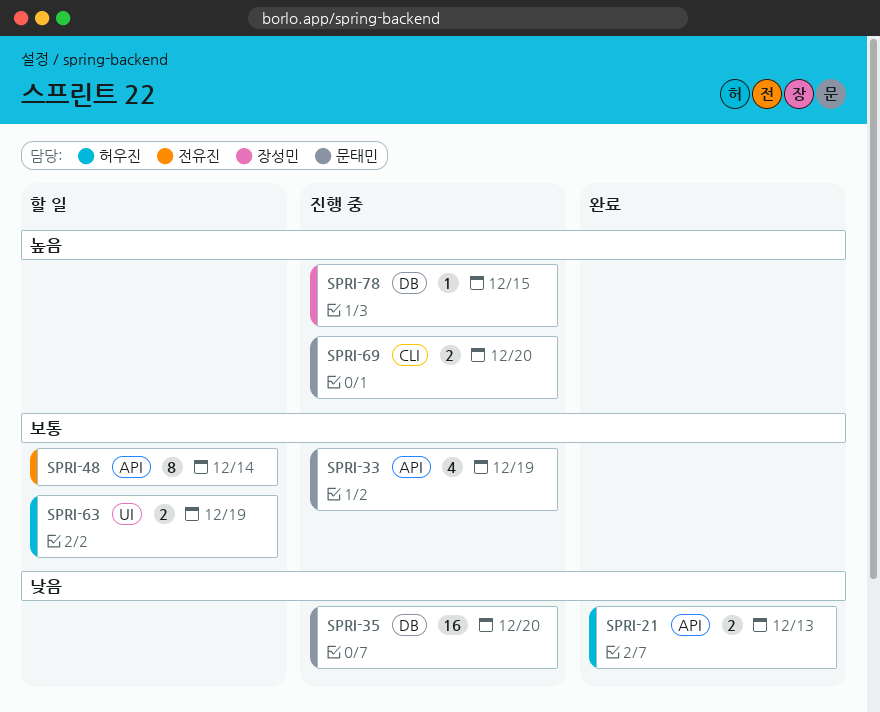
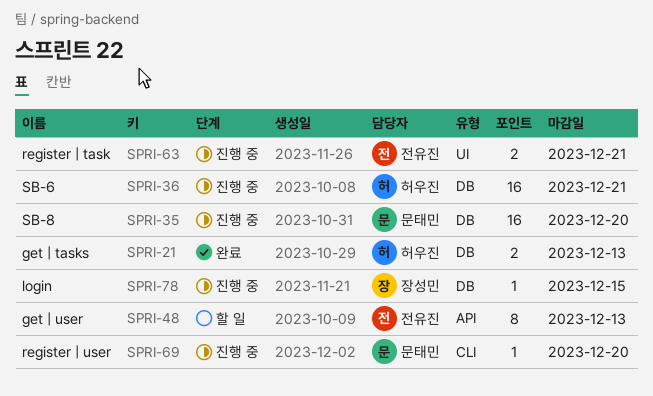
SPRI-21, label: API -> DB
SPRI-33: present -> none
SPRI-36: none -> present
SPRI-48, due: Dec 14 -> Dec 13
SPRI-63, status: 할 일 -> 진행 중
SPRI-63, owner: 허우진 -> 전유진
SPRI-63, due: Dec 19 -> Dec 21
SPRI-69, estimate: 2 -> 1

